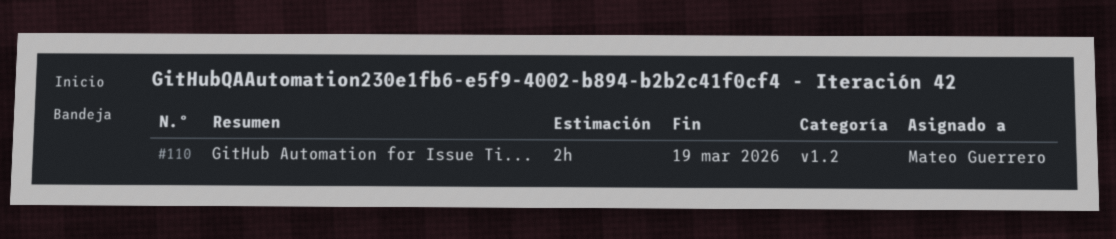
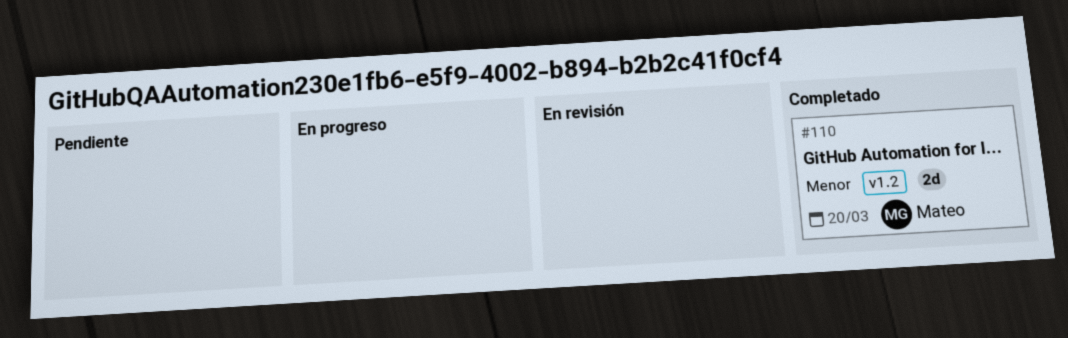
#110, estimate: 2h -> 2d
#110, due: Mar 19 -> Mar 20

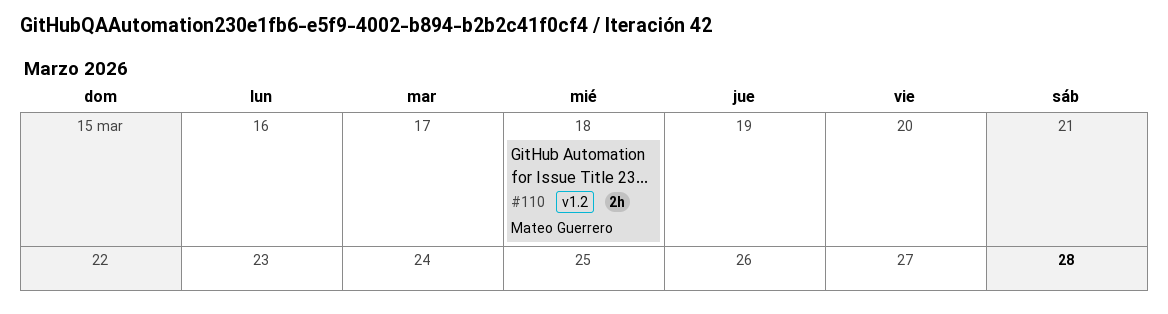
#110, estimate: 2d -> 2h
#110, due: Mar 20 -> Mar 18

